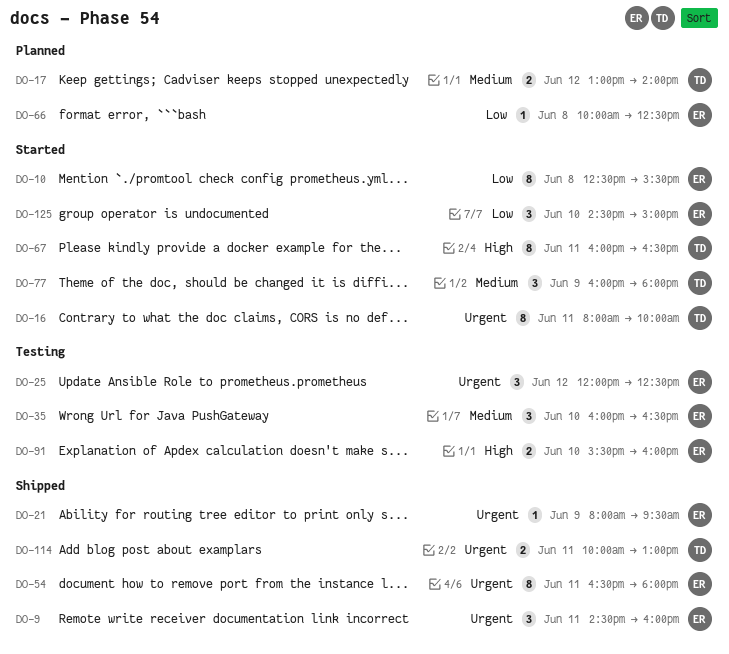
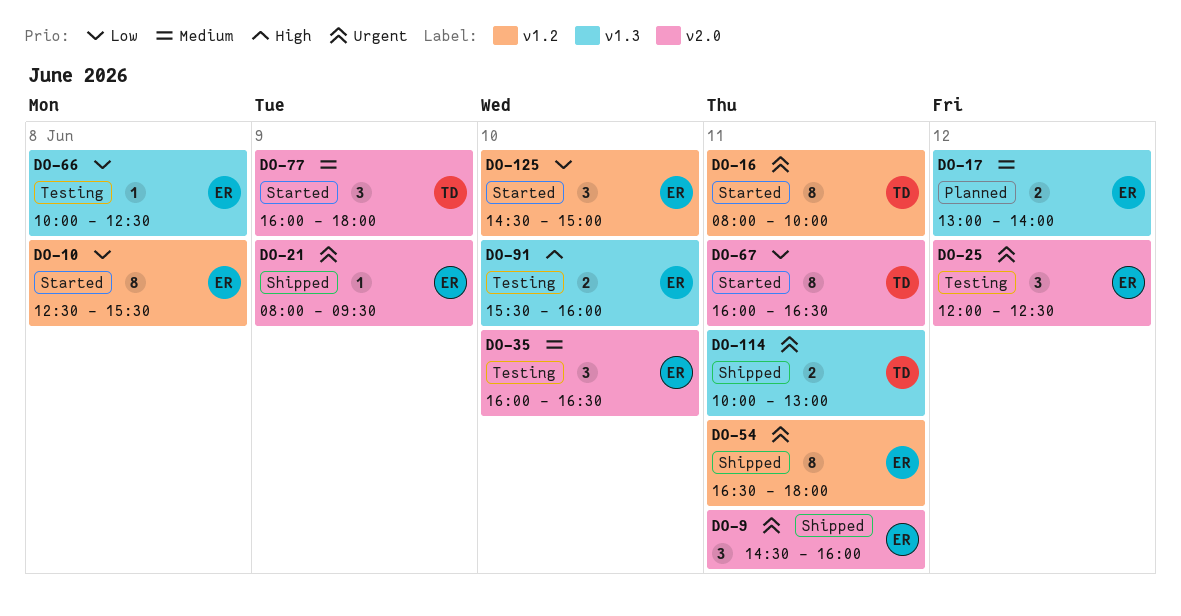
DO-17, owner: TD -> ER
DO-66, status: Planned -> Testing
DO-67, priority: High -> Low

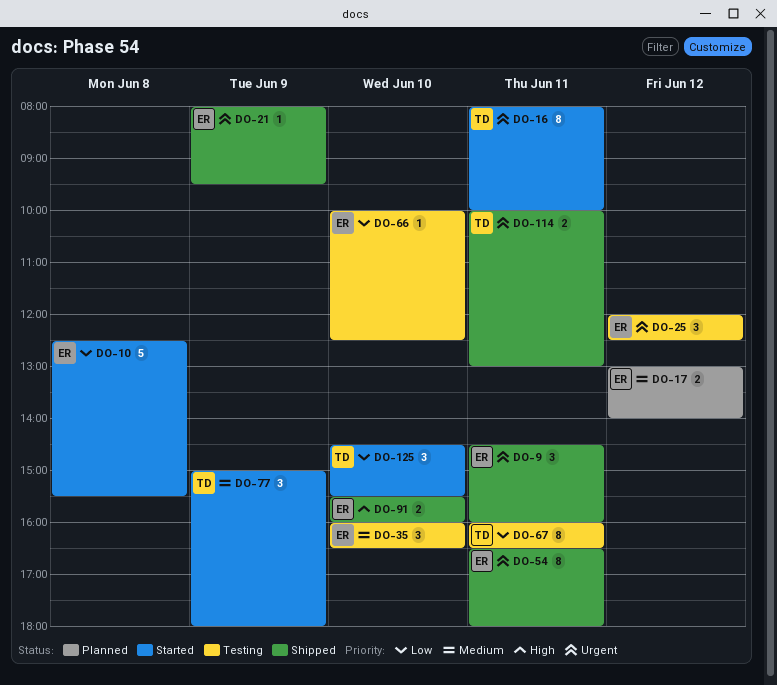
DO-10, estimate: 8 -> 5
DO-66, day: Jun 8 -> Jun 10
DO-67, status: Started -> Testing
DO-77, begins: 16:00 -> 15:00
DO-91, status: Testing -> Shipped
DO-125, owner: ER -> TD
DO-125, ends: 15:00 -> 15:30

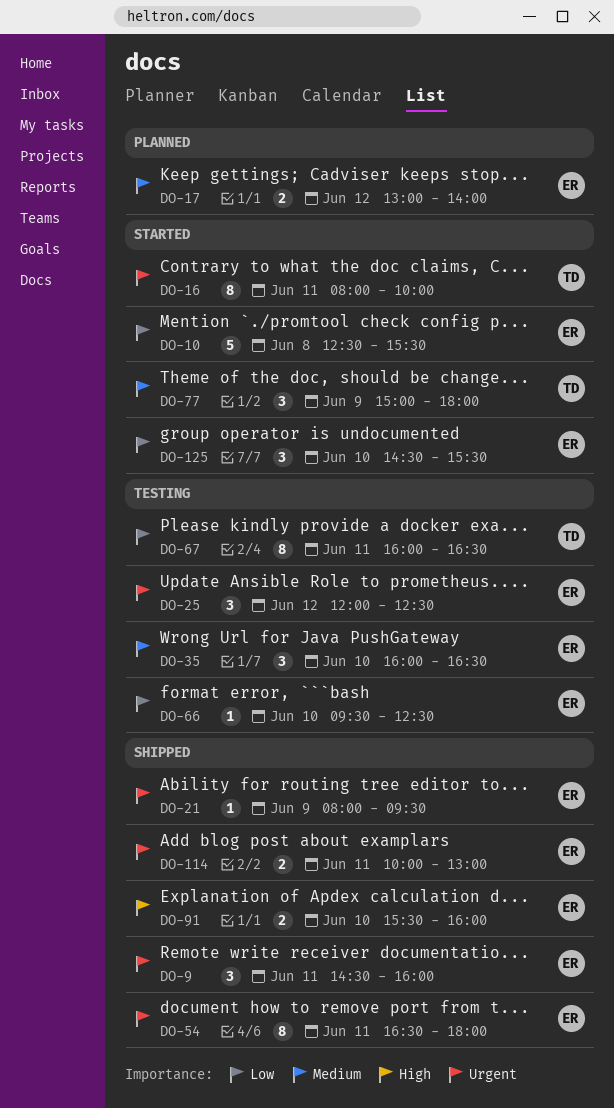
DO-66, begins: 10:00 -> 09:30
DO-114, owner: TD -> ER
DO-125, owner: TD -> ER

